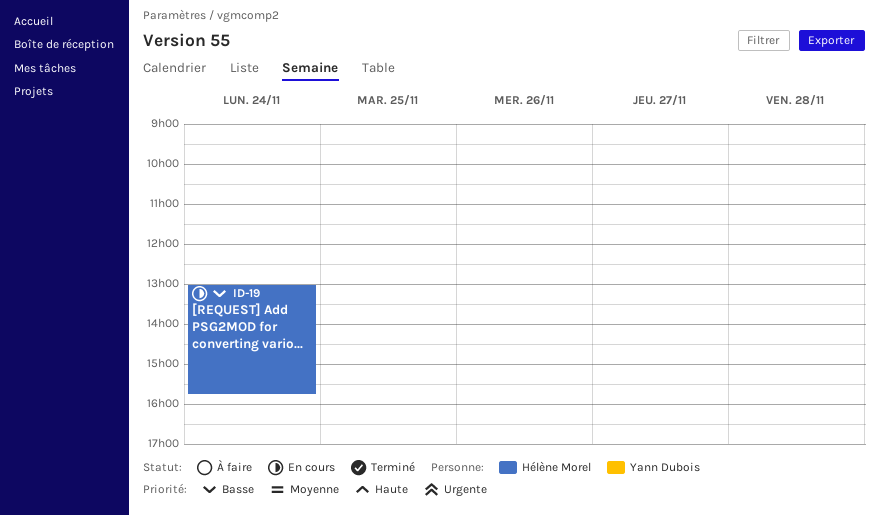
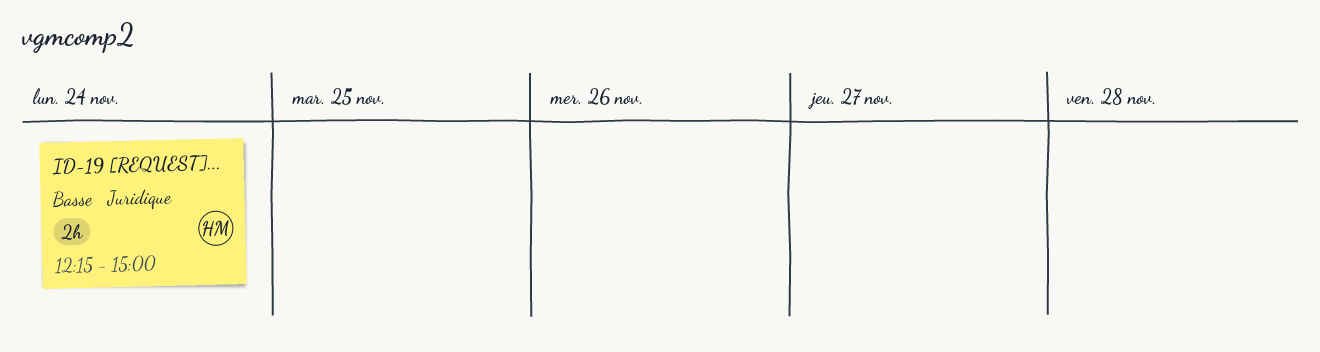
ID-19, begins: 13:00 -> 12:15
ID-19, ends: 15:45 -> 15:00

